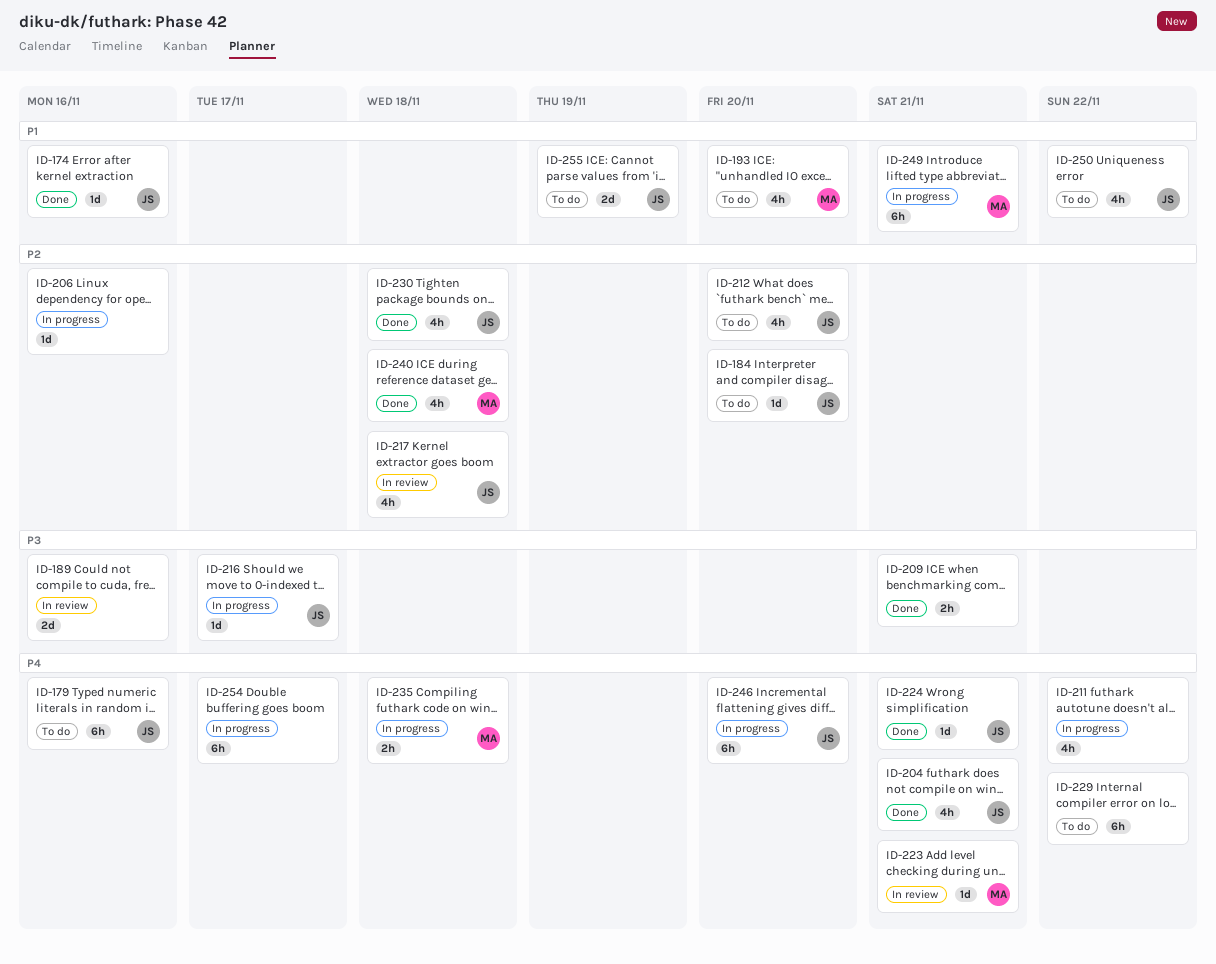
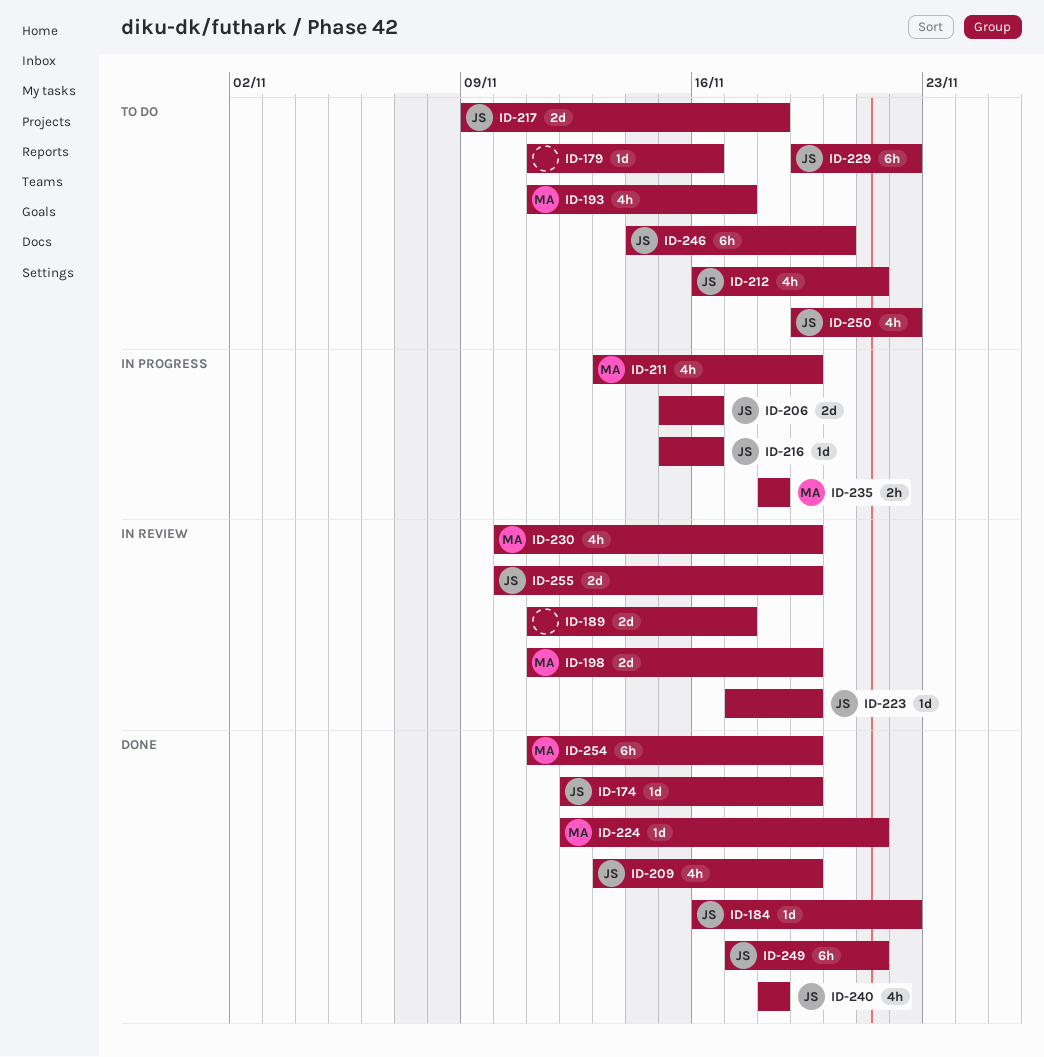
ID-174, due: Nov 16 -> Nov 19
ID-179, owner: JS -> none
ID-179, estimate: 6h -> 1d
ID-184, status: To do -> Done
ID-184, due: Nov 20 -> Nov 22
ID-189, due: Nov 16 -> Nov 17
ID-193, due: Nov 20 -> Nov 17
ID-198: none -> present
ID-204: present -> none
ID-206, owner: none -> JS
ID-206, estimate: 1d -> 2d
ID-209, owner: none -> JS
ID-209, estimate: 2h -> 4h
ID-209, due: Nov 21 -> Nov 19
ID-211, owner: none -> MA
ID-211, due: Nov 22 -> Nov 19
ID-212, due: Nov 20 -> Nov 21
ID-216, due: Nov 17 -> Nov 16
ID-217, status: In review -> To do
ID-217, estimate: 4h -> 2d
ID-223, owner: MA -> JS
ID-223, due: Nov 21 -> Nov 19
ID-224, owner: JS -> MA
ID-229, owner: none -> JS
ID-230, status: Done -> In review
ID-230, owner: JS -> MA
ID-230, due: Nov 18 -> Nov 19
ID-240, owner: MA -> JS
ID-246, status: In progress -> To do
ID-249, status: In progress -> Done
ID-249, owner: MA -> JS
ID-254, status: In progress -> Done
ID-254, owner: none -> MA
ID-254, due: Nov 17 -> Nov 19
ID-255, status: To do -> In review

